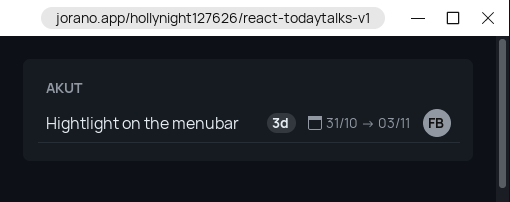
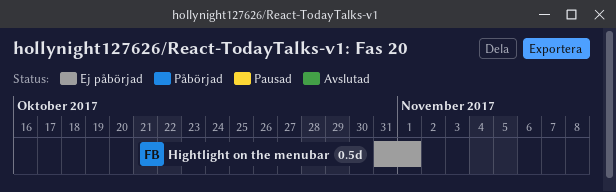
Hightlight on the menubar, estimate: 3d -> 0.5d
Hightlight on the menubar, due: Nov 3 -> Nov 1

